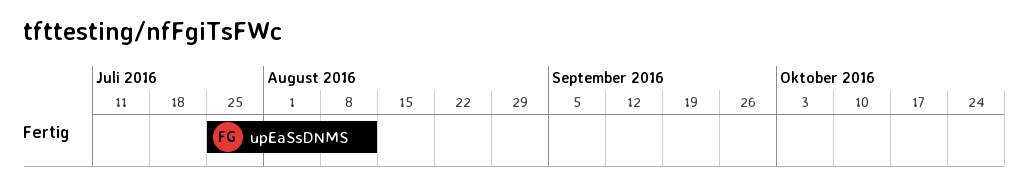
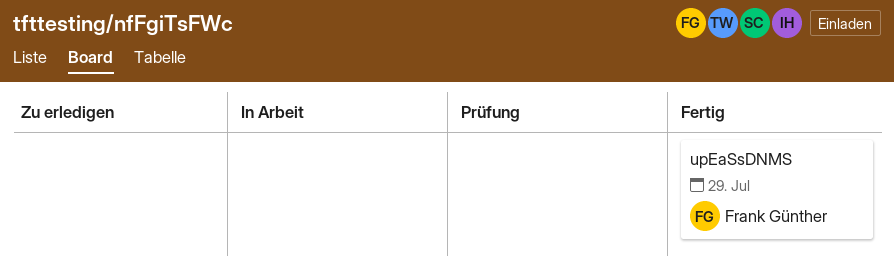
upEaSsDNMS, due: Aug 12 -> Jul 29

